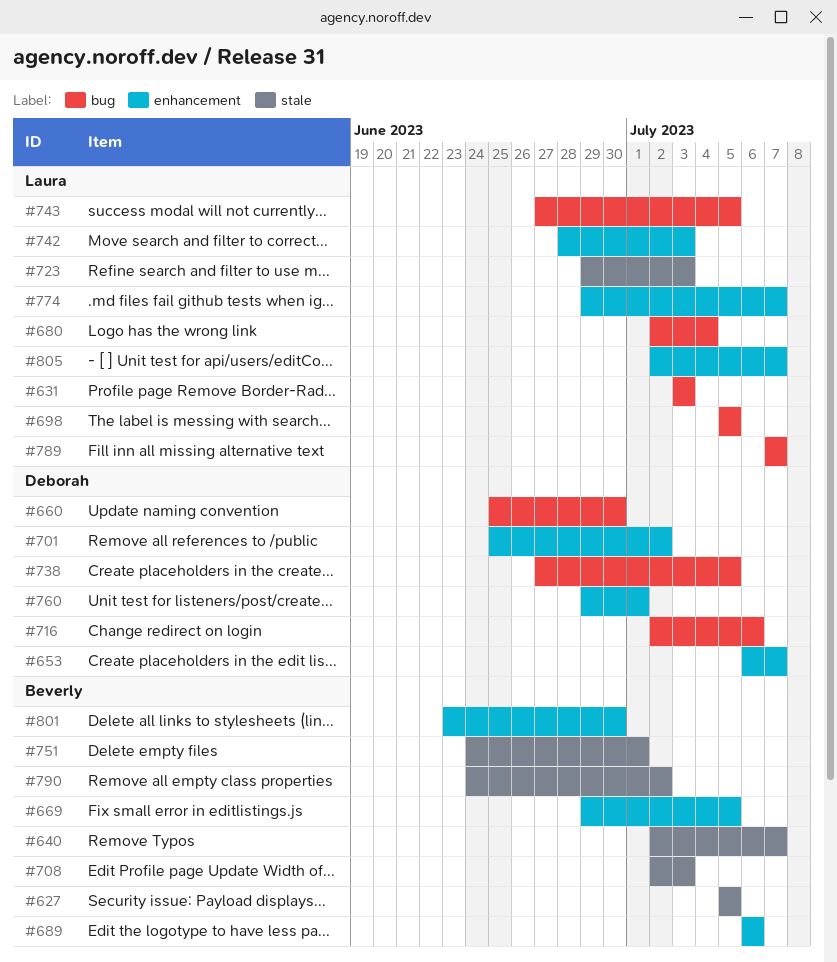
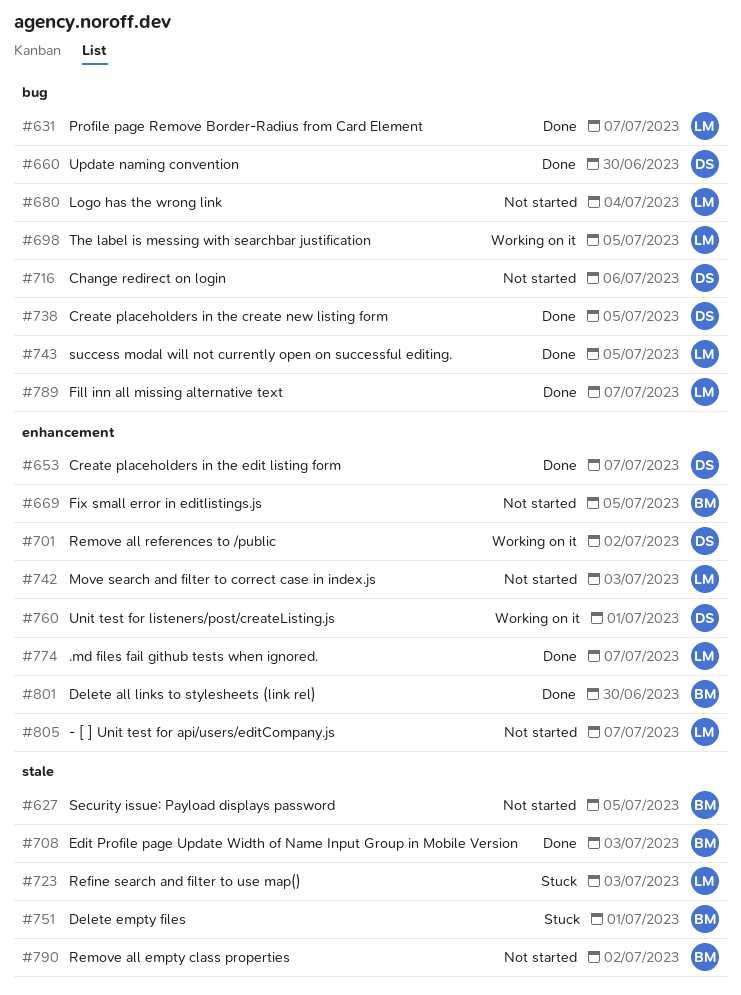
#631, due: Jul 3 -> Jul 7
#640: present -> none
#689: present -> none

